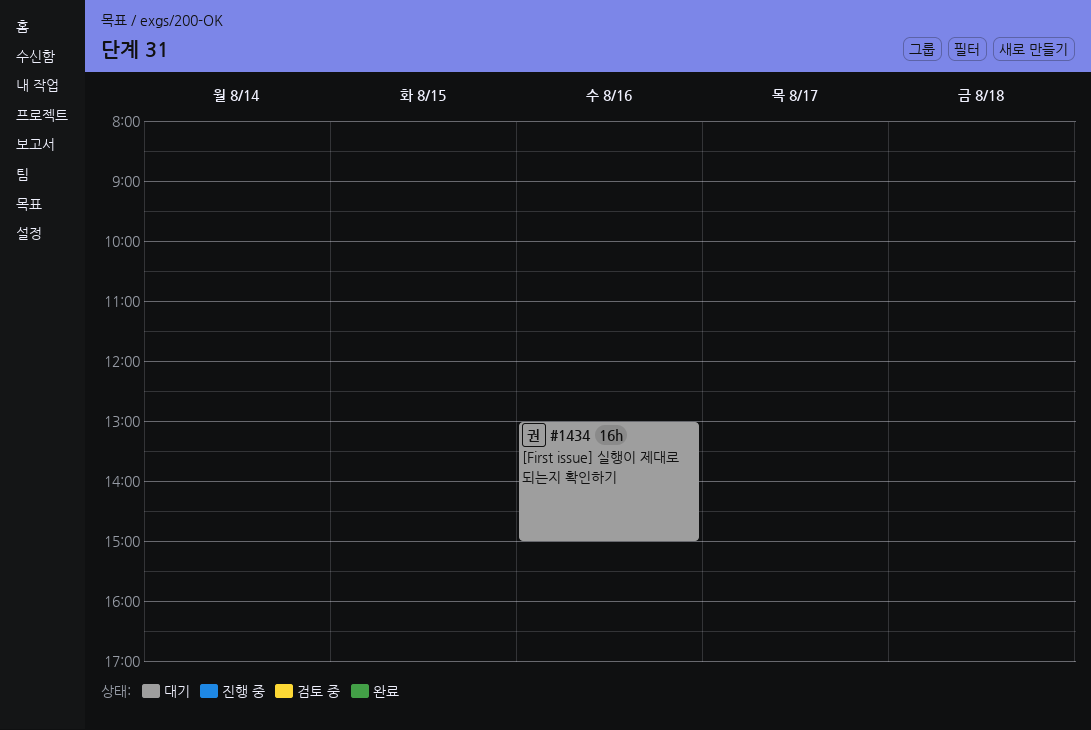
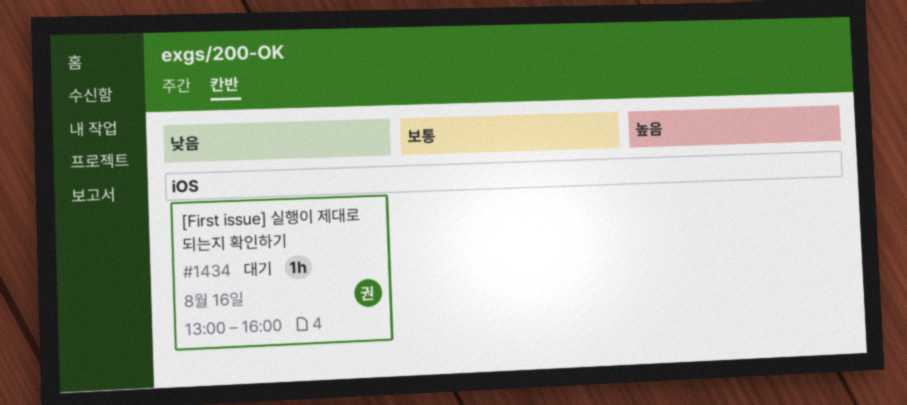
#1434, estimate: 16h -> 1h
#1434, ends: 15:00 -> 16:00

